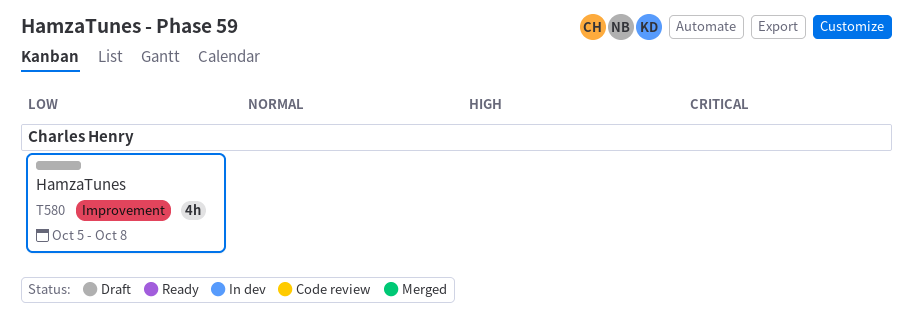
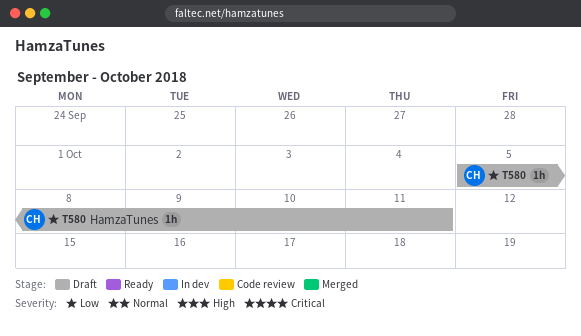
T580, estimate: 4h -> 1h
T580, due: Oct 8 -> Oct 11

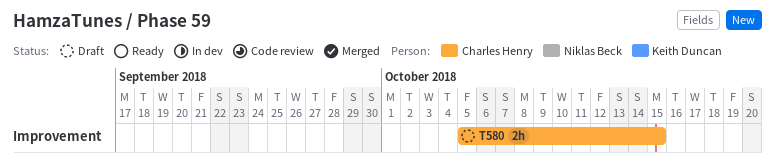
T580, estimate: 1h -> 2h
T580, due: Oct 11 -> Oct 15

